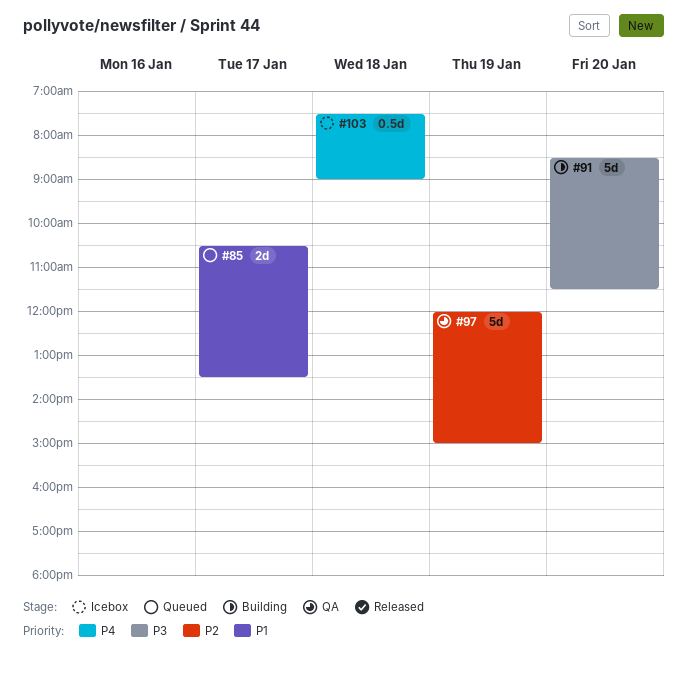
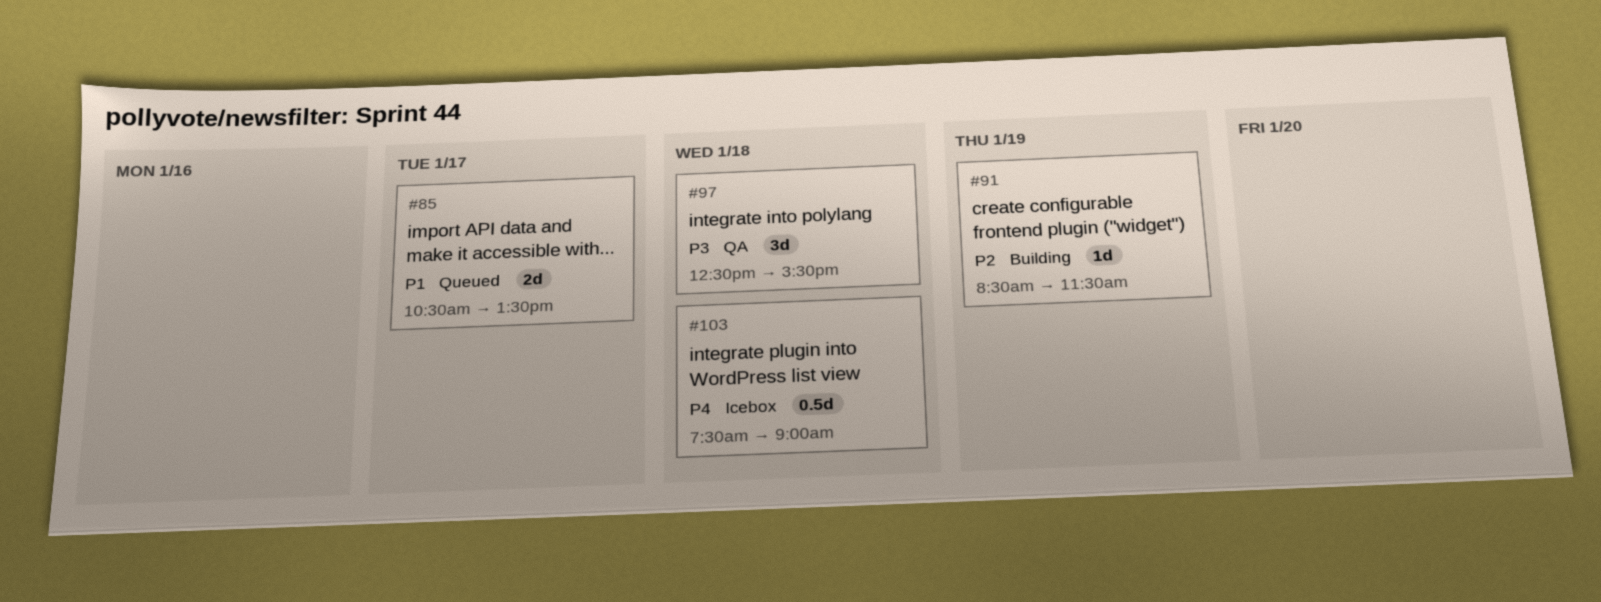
#91, priority: P3 -> P2
#91, estimate: 5d -> 1d
#91, day: Jan 20 -> Jan 19
#97, priority: P2 -> P3
#97, estimate: 5d -> 3d
#97, day: Jan 19 -> Jan 18
#97, begins: 12:00 -> 12:30
#97, ends: 15:00 -> 15:30

